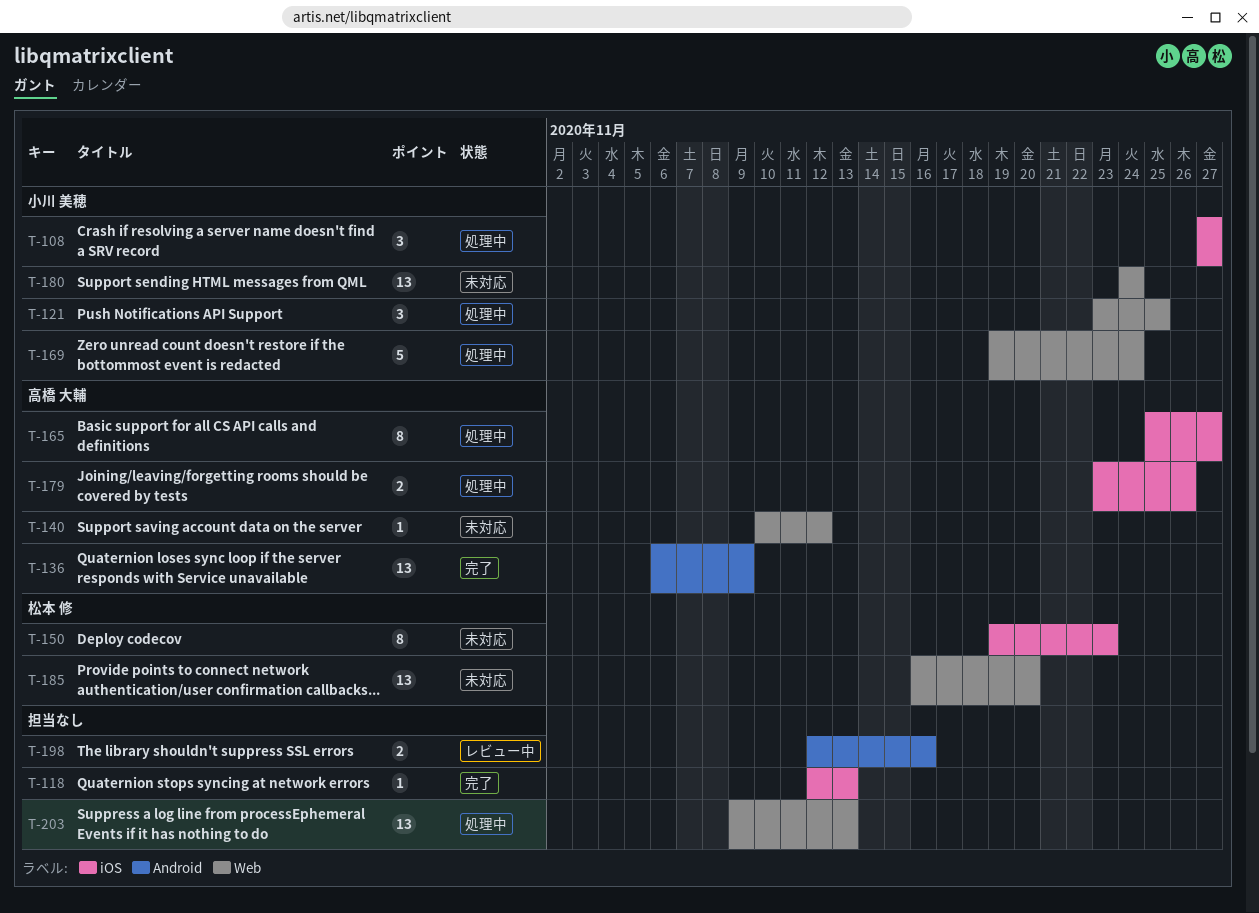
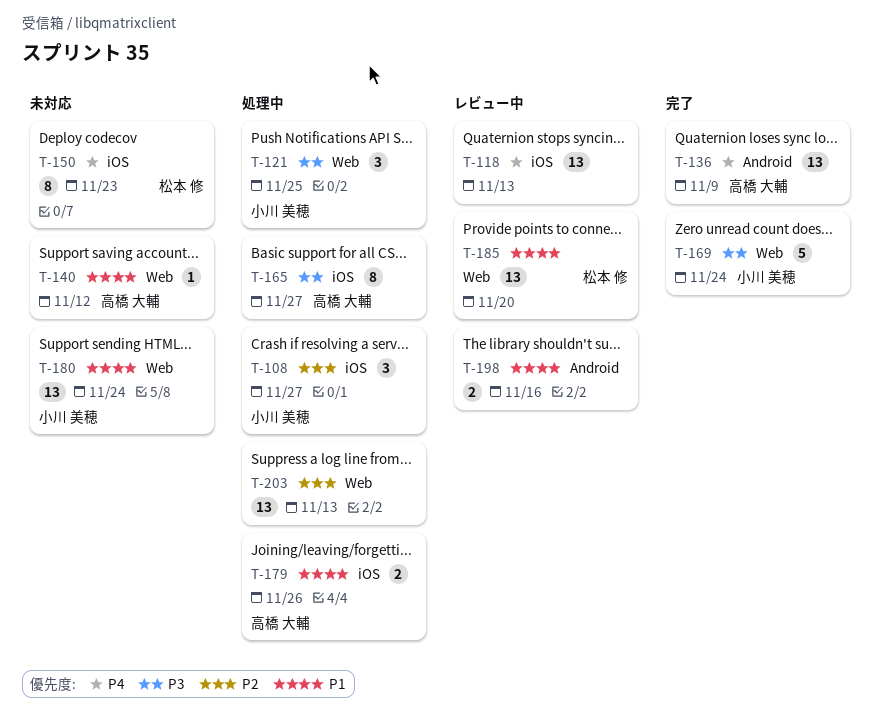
T-118, status: 完了 -> レビュー中
T-118, estimate: 1 -> 13
T-169, status: 処理中 -> 完了
T-185, status: 未対応 -> レビュー中

